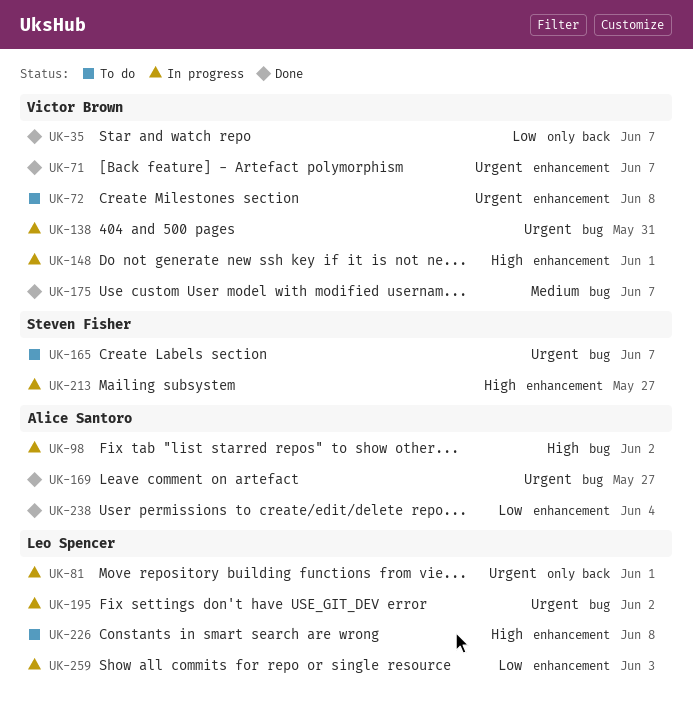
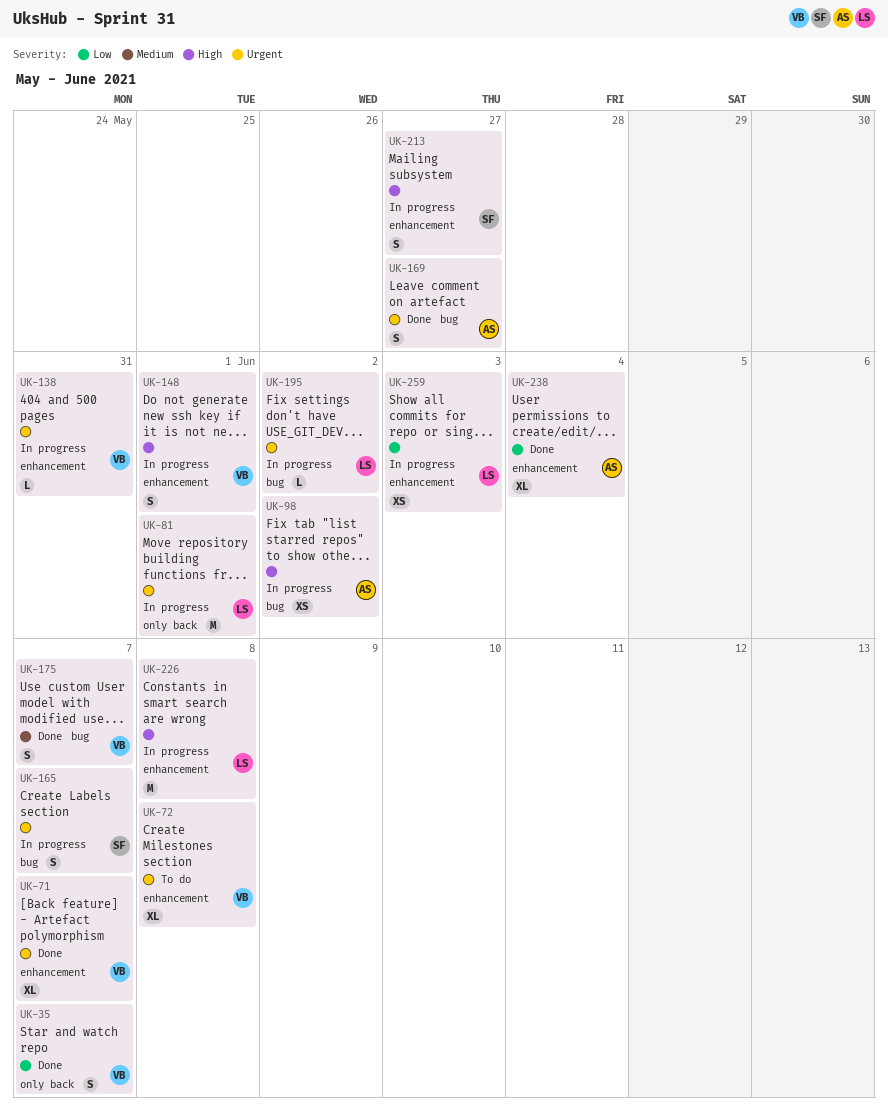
UK-138, label: bug -> enhancement
UK-165, status: To do -> In progress
UK-226, status: To do -> In progress

